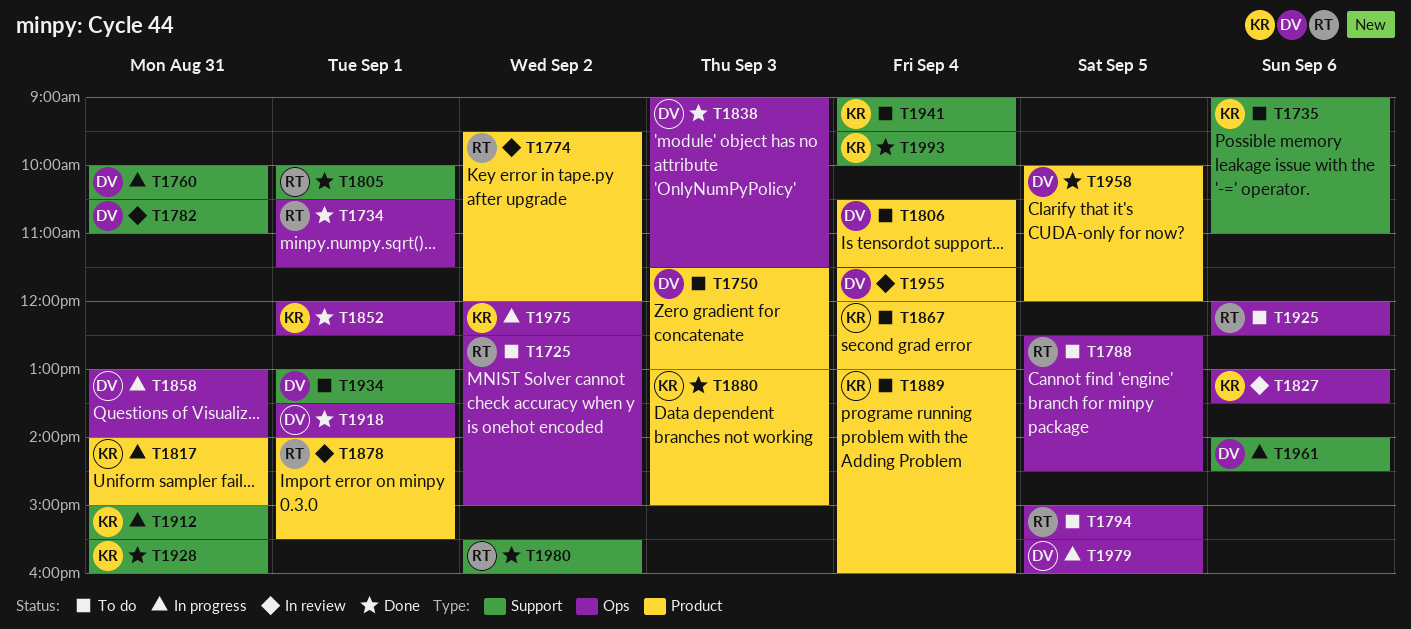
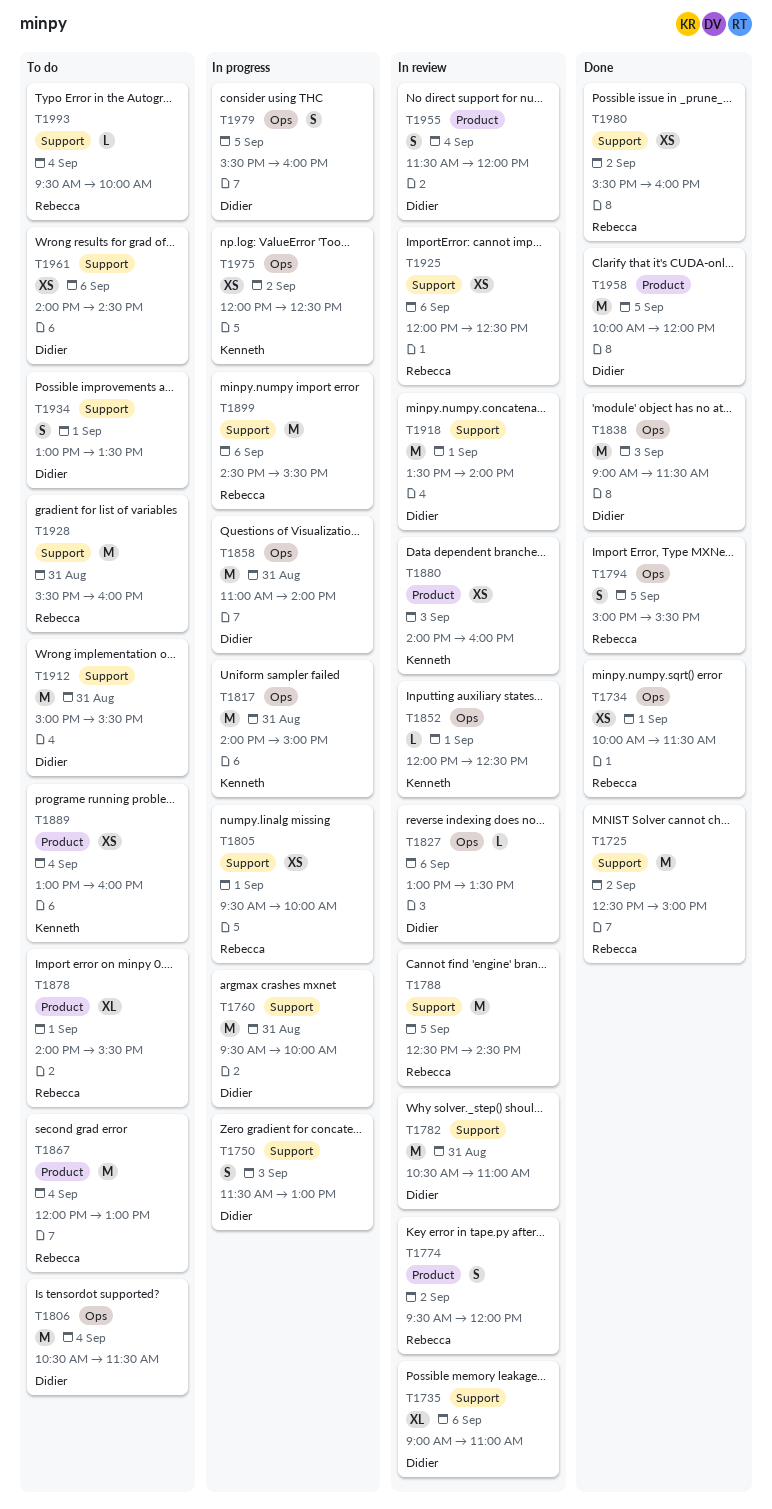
T1725, status: To do -> Done
T1725, label: Ops -> Support
T1734, begins: 10:30 -> 10:00
T1735, status: To do -> In review
T1735, owner: Kenneth -> Didier
T1750, status: To do -> In progress
T1750, label: Product -> Support
T1760, begins: 10:00 -> 09:30
T1760, ends: 10:30 -> 10:00
T1788, status: To do -> In review
T1788, label: Ops -> Support
T1794, status: To do -> Done
T1805, status: Done -> In progress
T1805, begins: 10:00 -> 09:30
T1805, ends: 10:30 -> 10:00
T1806, label: Product -> Ops
T1817, label: Product -> Ops
T1827, owner: Kenneth -> Didier
T1852, status: Done -> In review
T1858, begins: 13:00 -> 11:00
T1867, owner: Kenneth -> Rebecca
T1878, status: In review -> To do
T1880, status: Done -> In review
T1880, begins: 13:00 -> 14:00
T1880, ends: 15:00 -> 16:00
T1899: none -> present
T1912, status: In progress -> To do
T1912, owner: Kenneth -> Didier
T1918, status: Done -> In review
T1918, label: Ops -> Support
T1925, status: To do -> In review
T1925, label: Ops -> Support
T1928, status: Done -> To do
T1928, owner: Kenneth -> Rebecca
T1941: present -> none
T1961, status: In progress -> To do
T1993, status: Done -> To do
T1993, owner: Kenneth -> Rebecca

